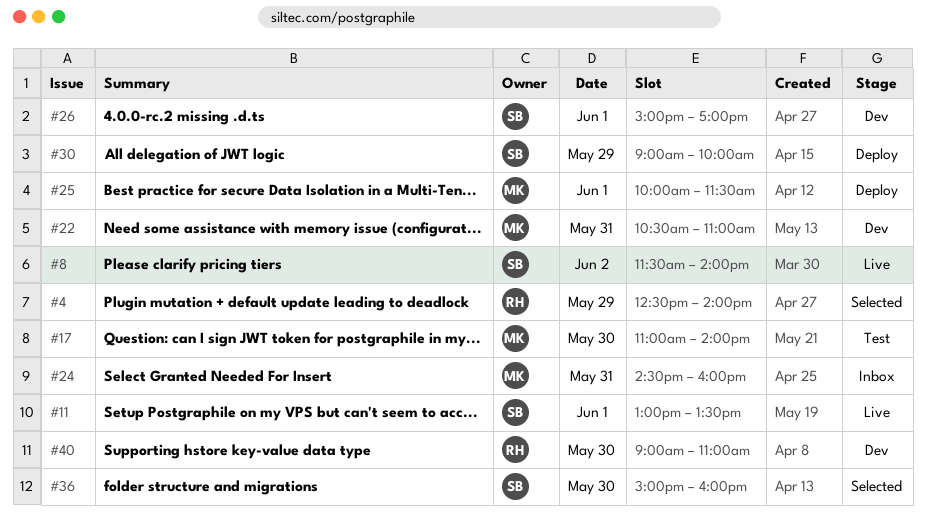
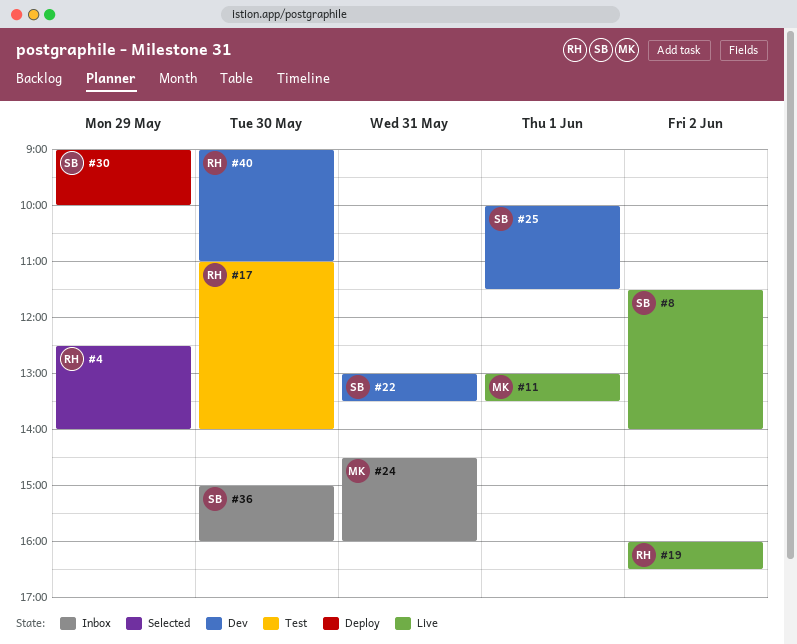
#11, owner: SB -> MK
#17, owner: MK -> RH
#19: none -> present
#22, owner: MK -> SB
#22, begins: 10:30 -> 13:00
#22, ends: 11:00 -> 13:30
#25, status: Deploy -> Dev
#25, owner: MK -> SB
#26: present -> none
#36, status: Selected -> Inbox

